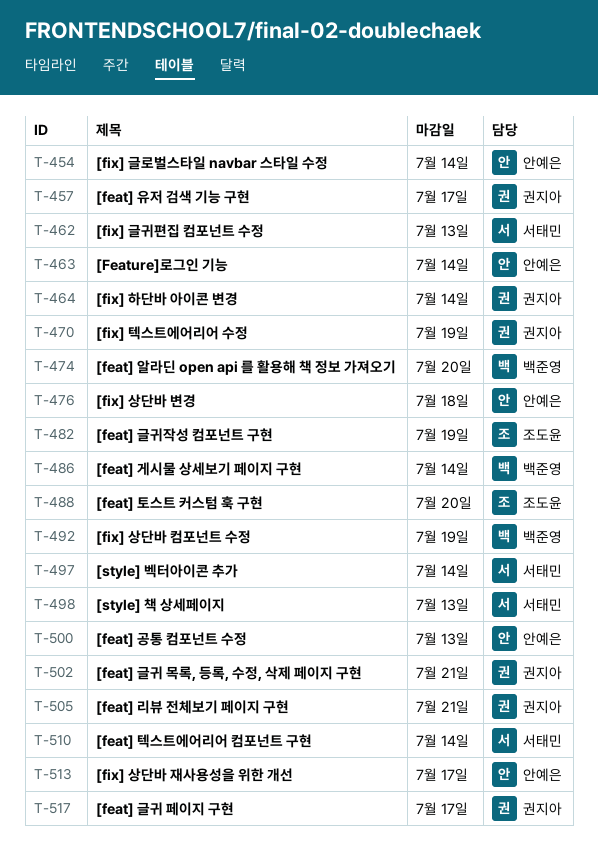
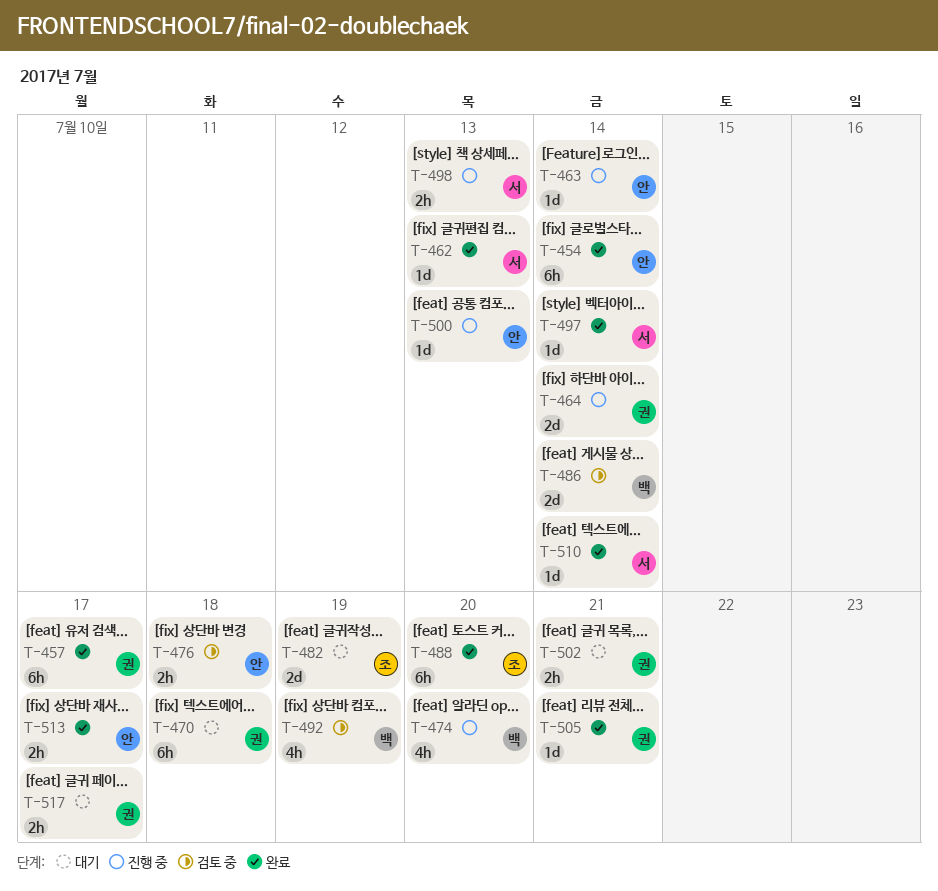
T-470, due: Jul 19 -> Jul 18

